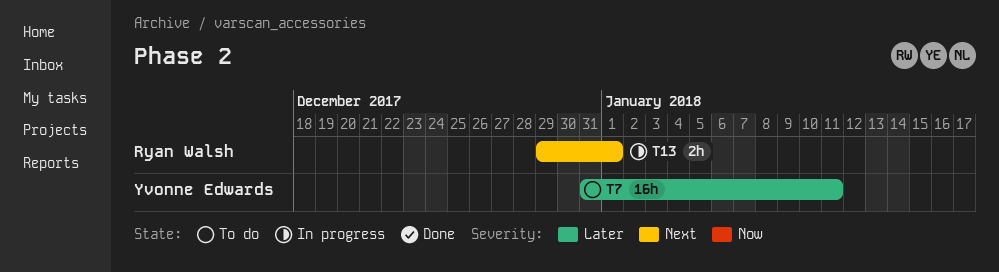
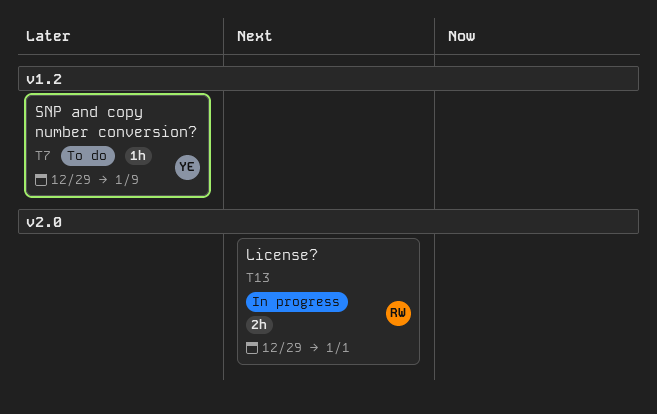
T7, estimate: 16h -> 1h
T7, start: Dec 31 -> Dec 29
T7, due: Jan 11 -> Jan 9

